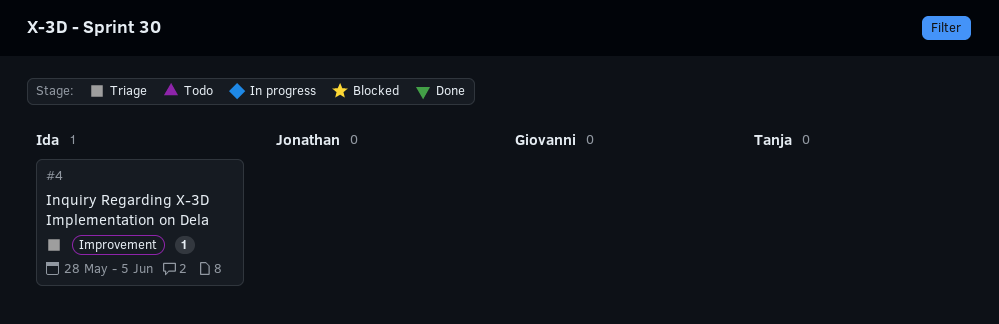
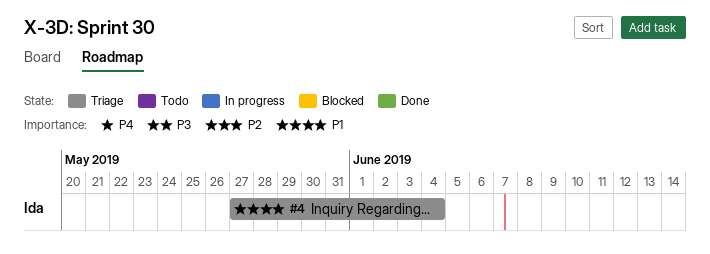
#4, start: May 28 -> May 27
#4, due: Jun 5 -> Jun 4

